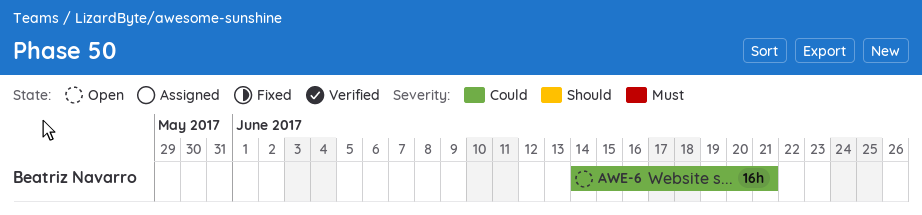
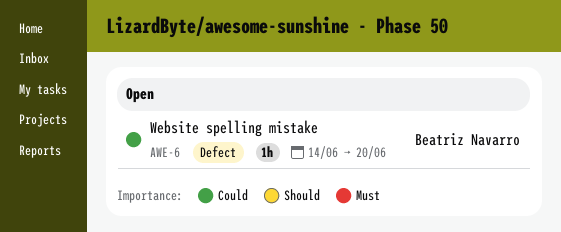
AWE-6, estimate: 16h -> 1h
AWE-6, due: Jun 21 -> Jun 20

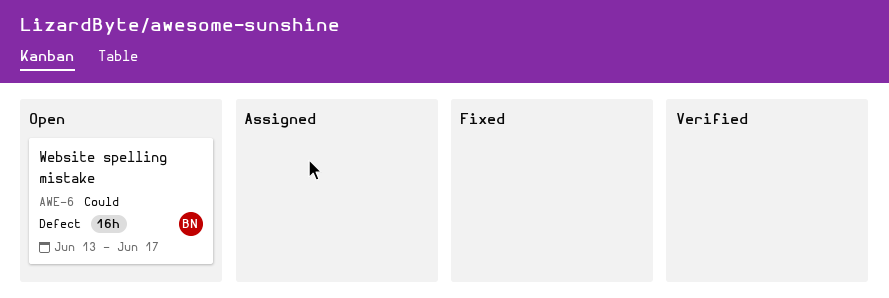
AWE-6, estimate: 1h -> 16h
AWE-6, start: Jun 14 -> Jun 13
AWE-6, due: Jun 20 -> Jun 17

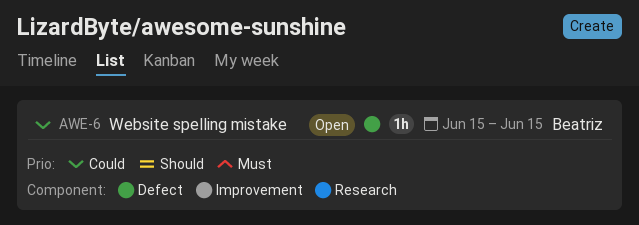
AWE-6, estimate: 16h -> 1h
AWE-6, start: Jun 13 -> Jun 15
AWE-6, due: Jun 17 -> Jun 15

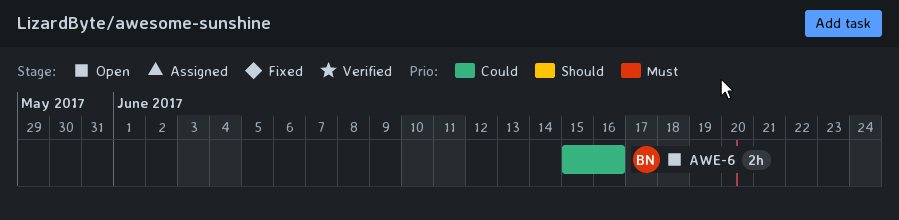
AWE-6, estimate: 1h -> 2h
AWE-6, due: Jun 15 -> Jun 16

